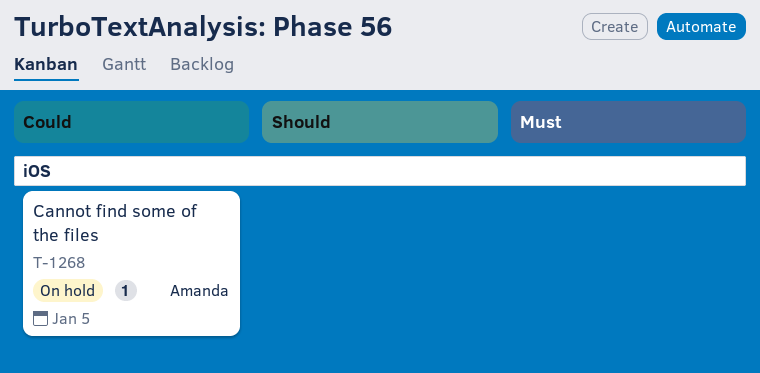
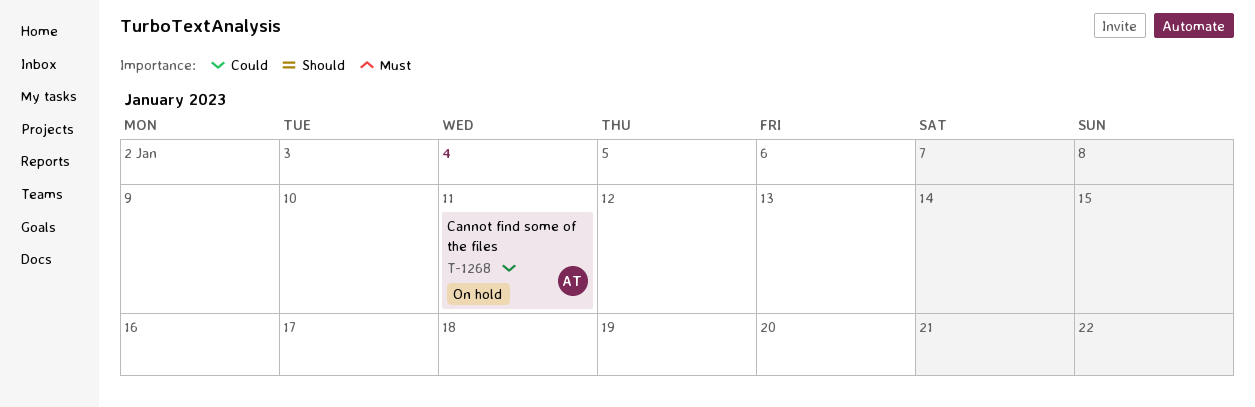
T-1268, due: Jan 5 -> Jan 11

